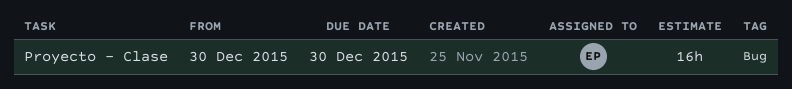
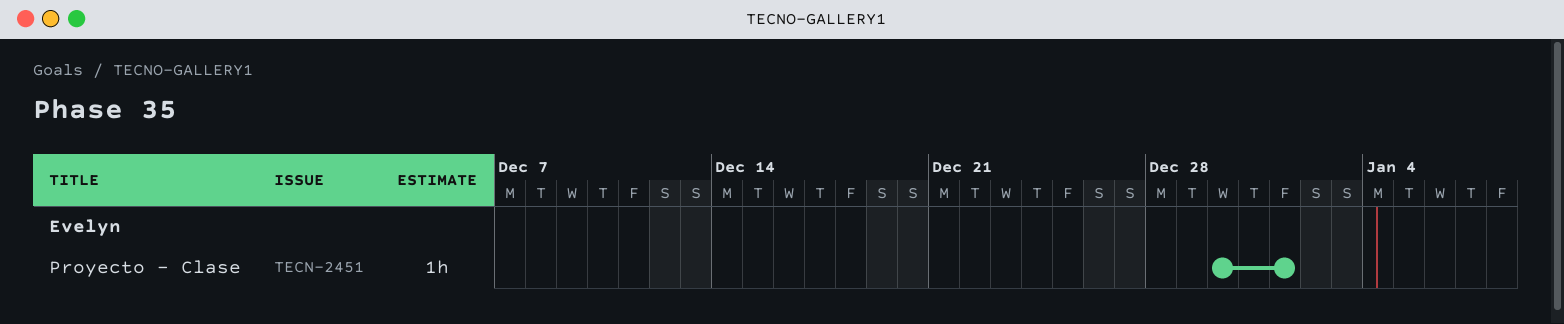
Proyecto - Clase, estimate: 16h -> 1h
Proyecto - Clase, due: Dec 30 -> Jan 1

